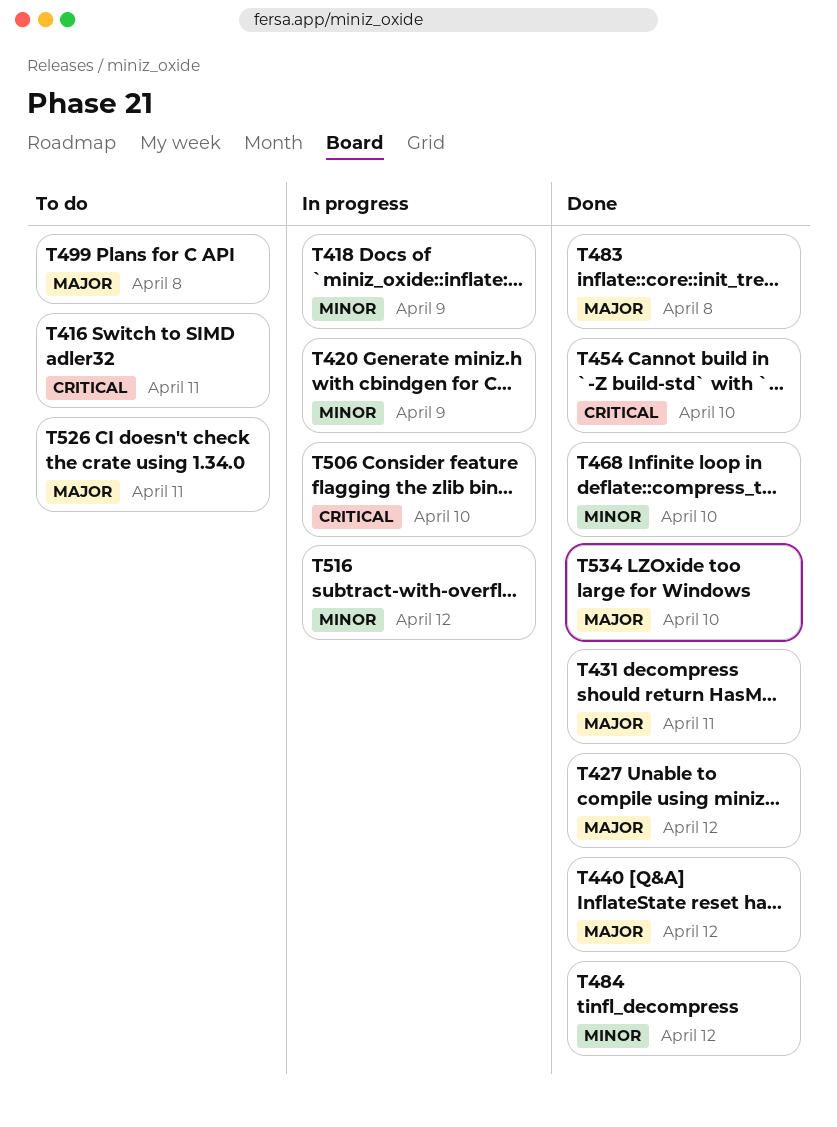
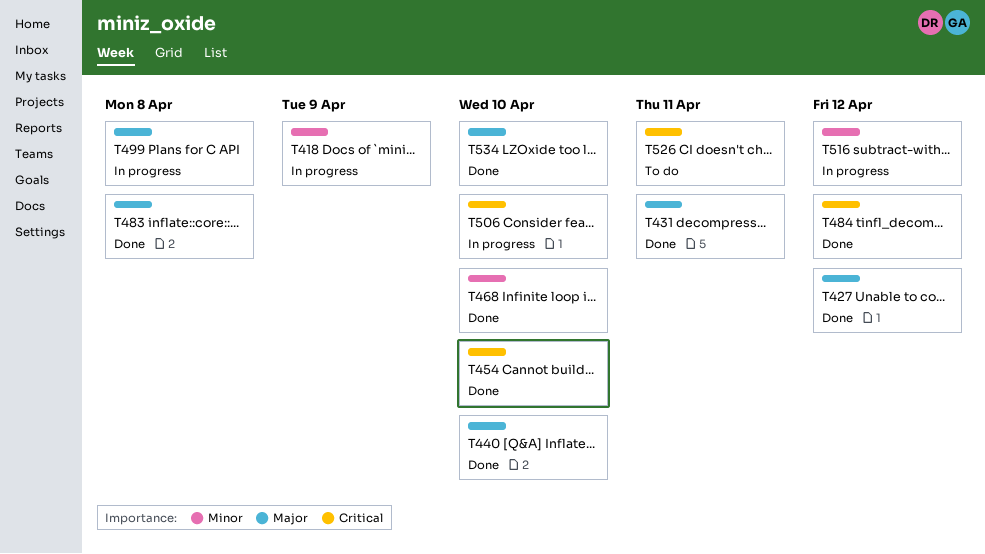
T416: present -> none
T420: present -> none
T440, due: Apr 12 -> Apr 10
T484, priority: Minor -> Critical
T499, status: To do -> In progress
T526, priority: Major -> Critical

